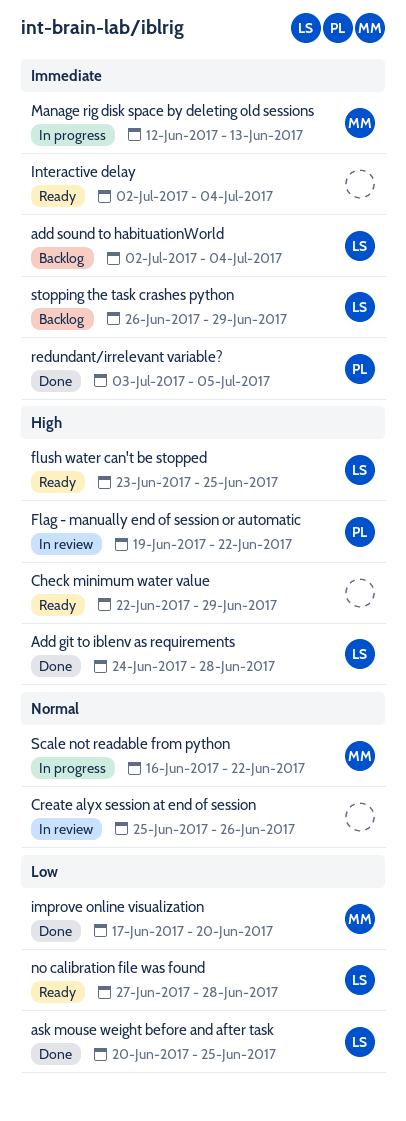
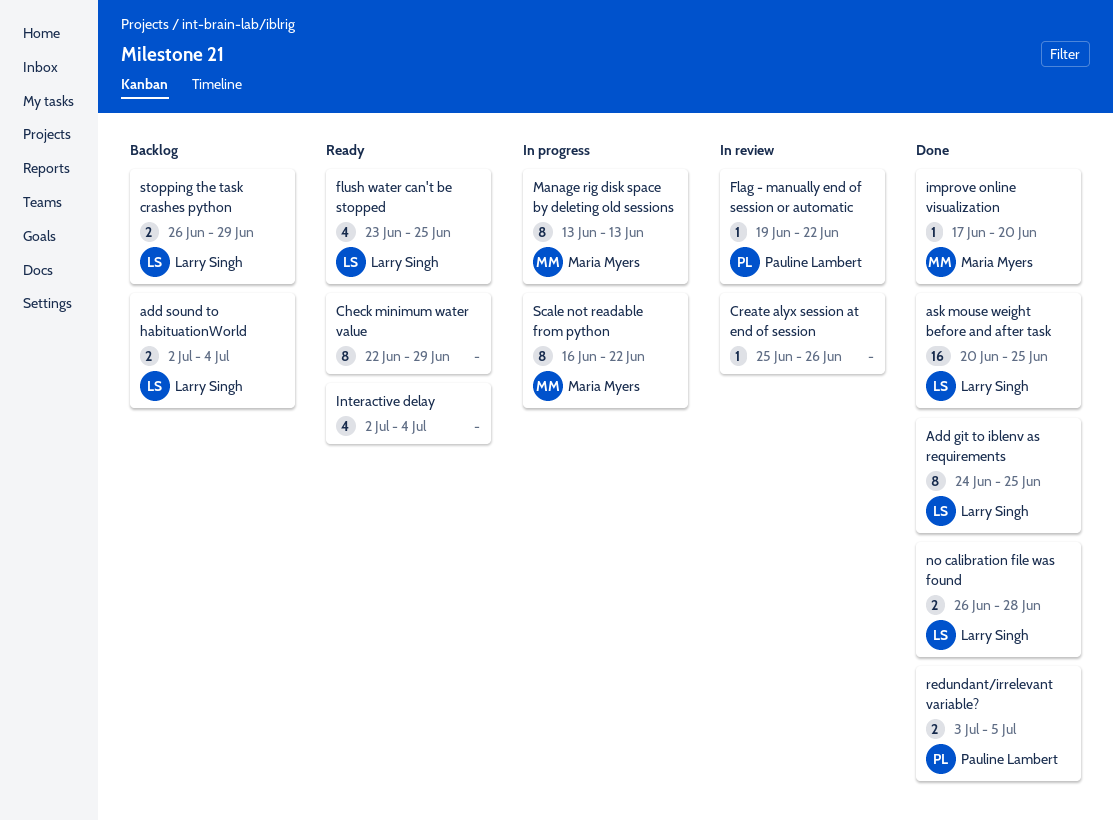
Add git to iblenv as requirements, due: Jun 28 -> Jun 25
Manage rig disk space by deleting old sessions, start: Jun 12 -> Jun 13
no calibration file was found, status: Ready -> Done
no calibration file was found, start: Jun 27 -> Jun 26

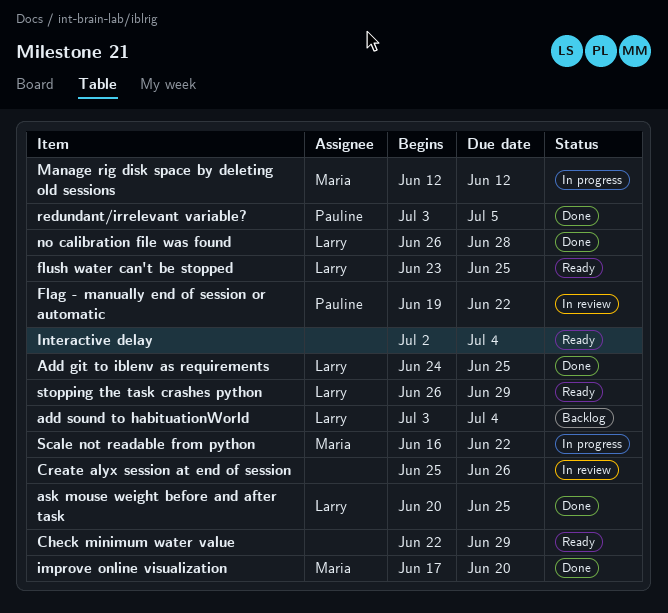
add sound to habituationWorld, start: Jul 2 -> Jul 3
Manage rig disk space by deleting old sessions, start: Jun 13 -> Jun 12
Manage rig disk space by deleting old sessions, due: Jun 13 -> Jun 12
stopping the task crashes python, status: Backlog -> Ready

